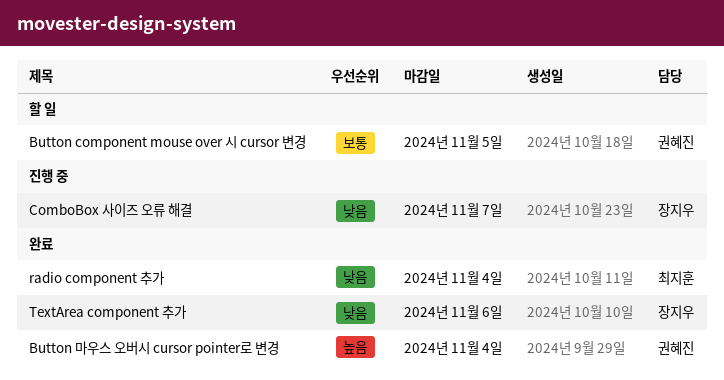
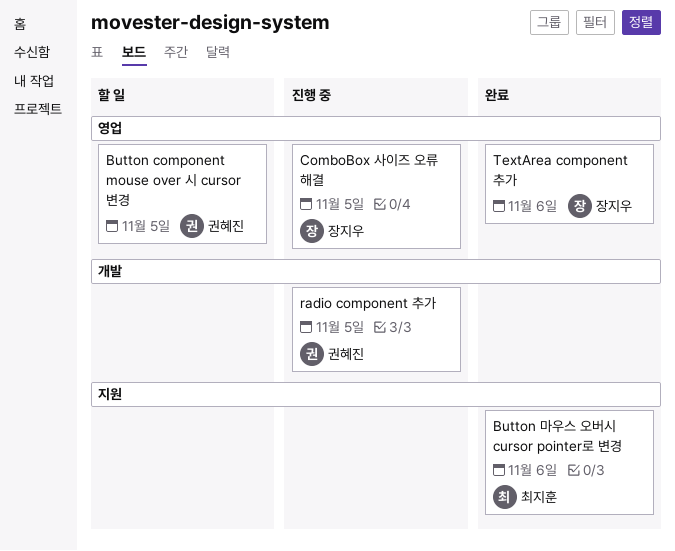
Button 마우스 오버시 cursor pointer로 변경, owner: 권혜진 -> 최지훈
Button 마우스 오버시 cursor pointer로 변경, due: Nov 4 -> Nov 6
ComboBox 사이즈 오류 해결, due: Nov 7 -> Nov 5
radio component 추가, status: 완료 -> 진행 중
radio component 추가, owner: 최지훈 -> 권혜진
radio component 추가, due: Nov 4 -> Nov 5

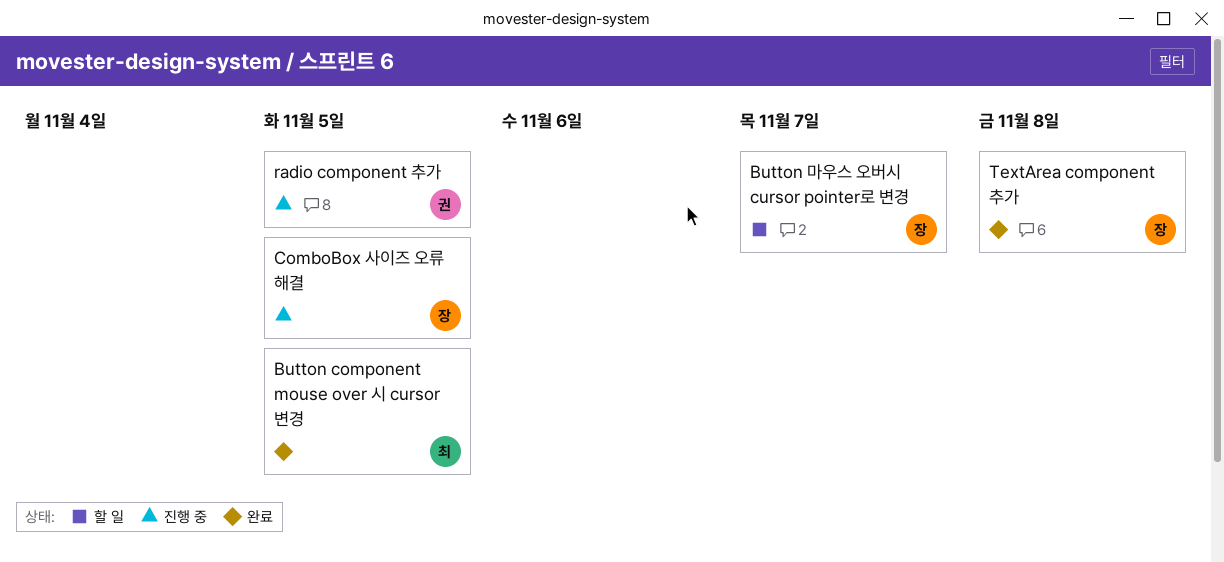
Button component mouse over 시 cursor 변경, status: 할 일 -> 완료
Button component mouse over 시 cursor 변경, owner: 권혜진 -> 최지훈
Button 마우스 오버시 cursor pointer로 변경, status: 완료 -> 할 일
Button 마우스 오버시 cursor pointer로 변경, owner: 최지훈 -> 장지우
Button 마우스 오버시 cursor pointer로 변경, due: Nov 6 -> Nov 7
TextArea component 추가, due: Nov 6 -> Nov 8

